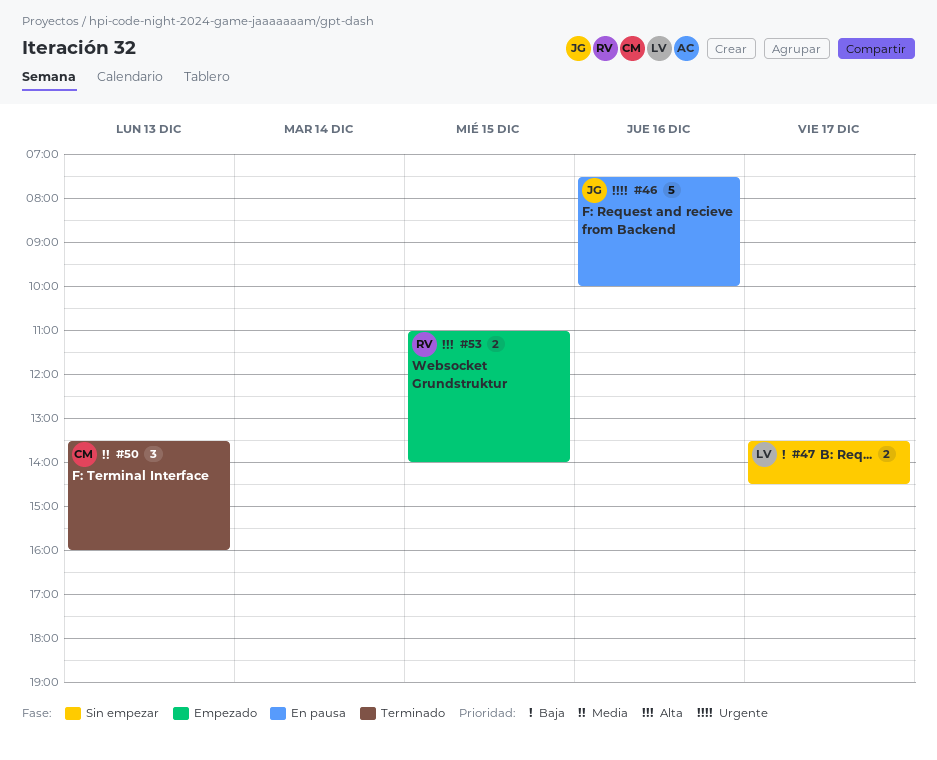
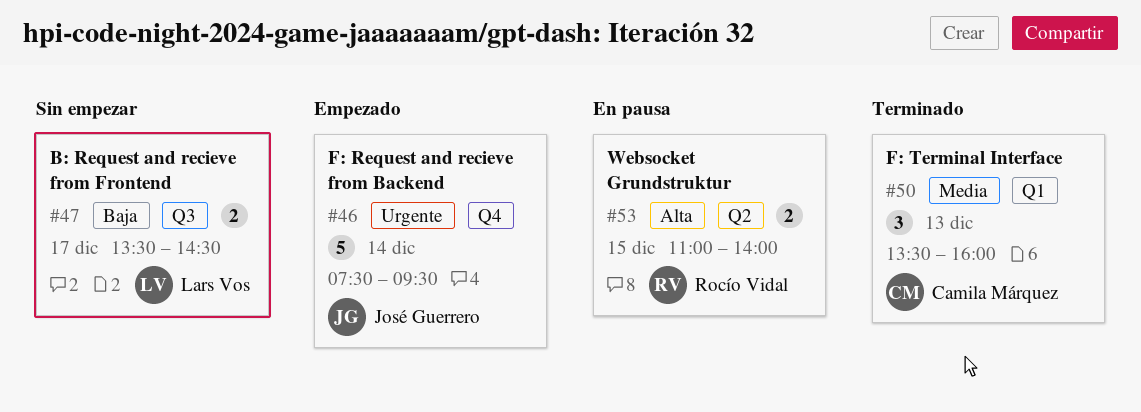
#46, status: En pausa -> Empezado
#46, day: Dec 16 -> Dec 14
#46, ends: 10:00 -> 09:30
#53, status: Empezado -> En pausa

